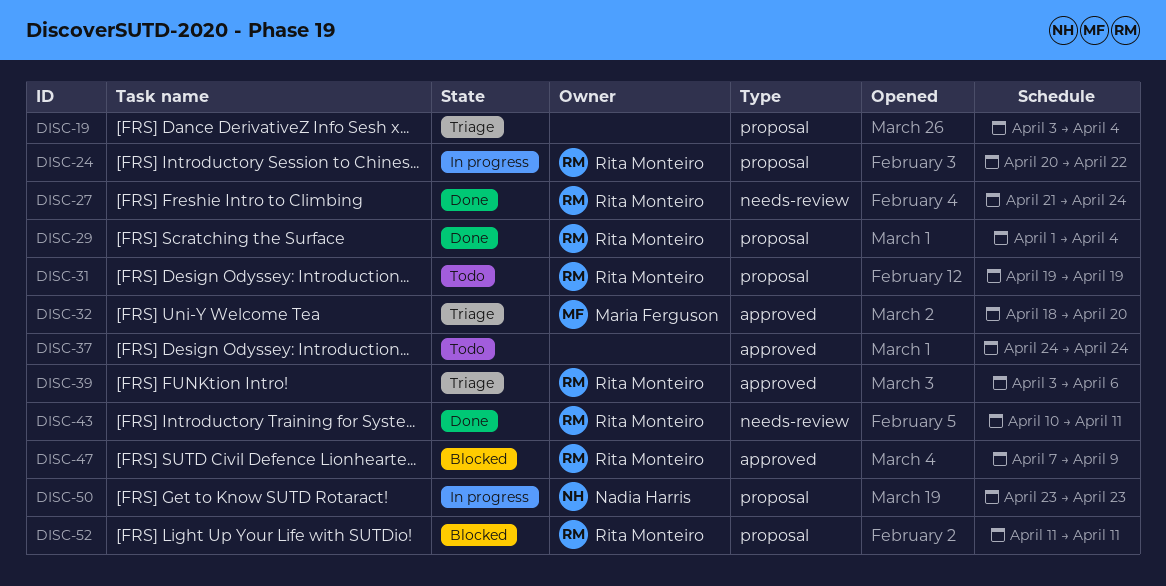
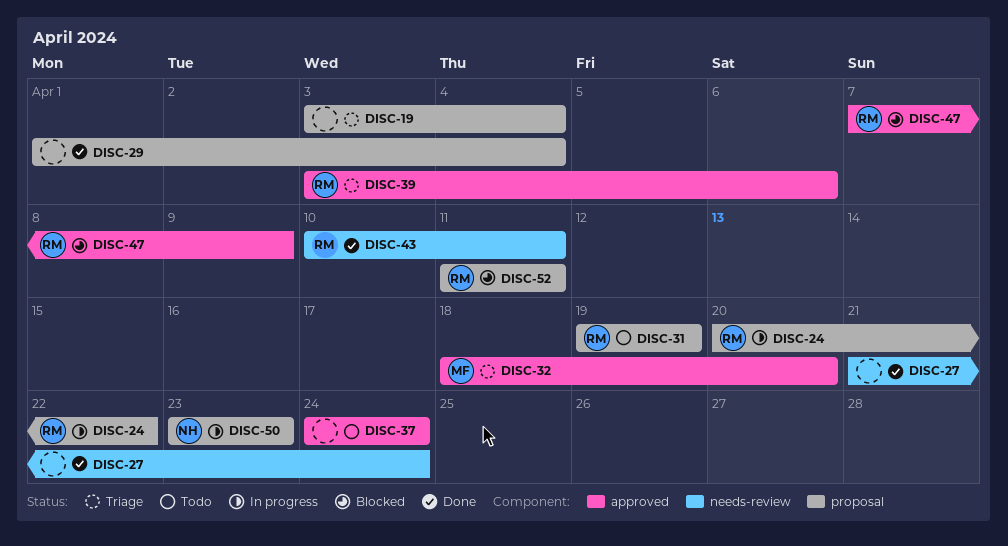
DISC-27, owner: Rita Monteiro -> none
DISC-29, owner: Rita Monteiro -> none

